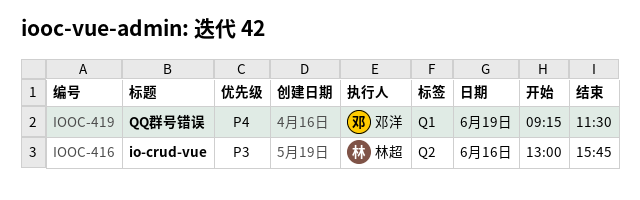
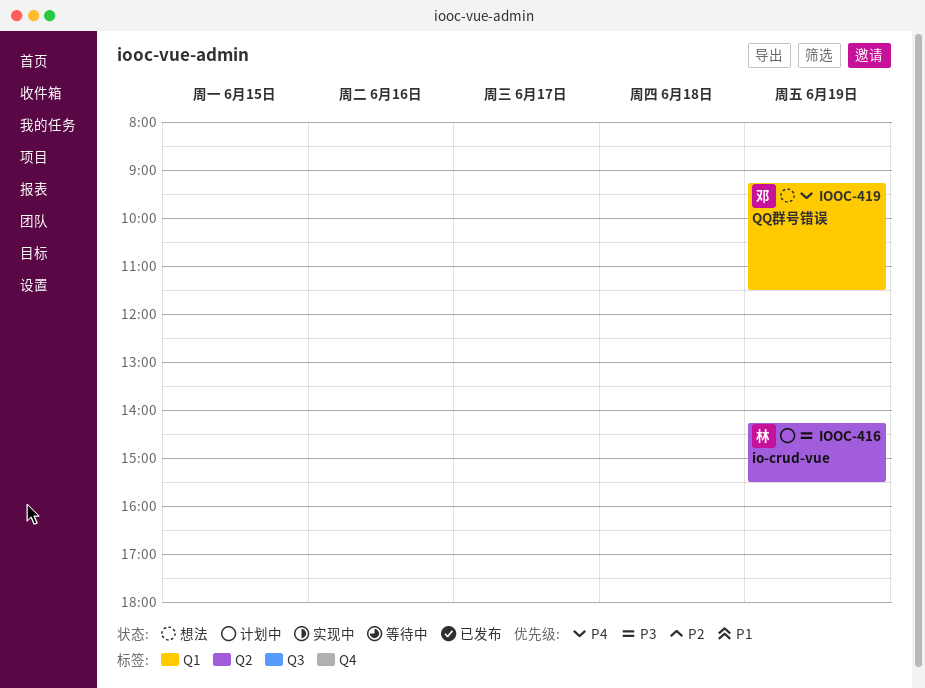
IOOC-416, day: Jun 16 -> Jun 19
IOOC-416, begins: 13:00 -> 14:15
IOOC-416, ends: 15:45 -> 15:30

